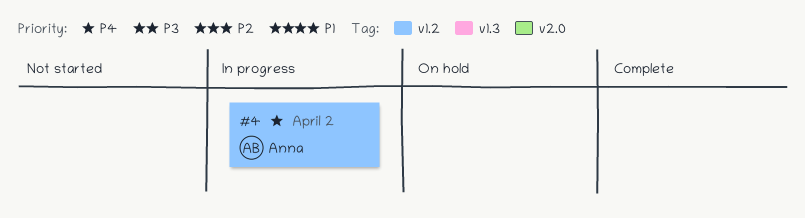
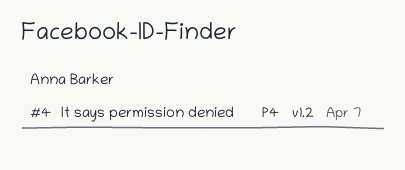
#4, due: Apr 2 -> Apr 7

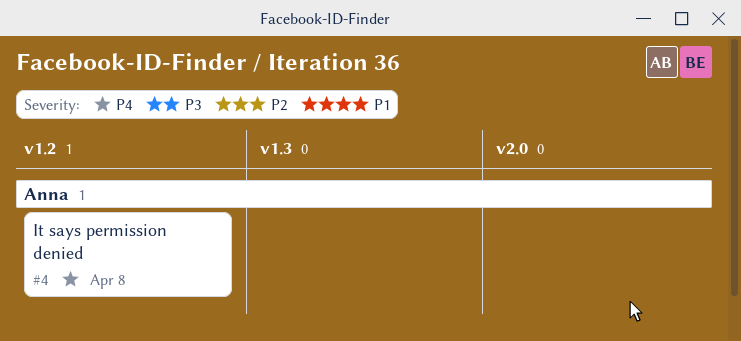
#4, due: Apr 7 -> Apr 8

